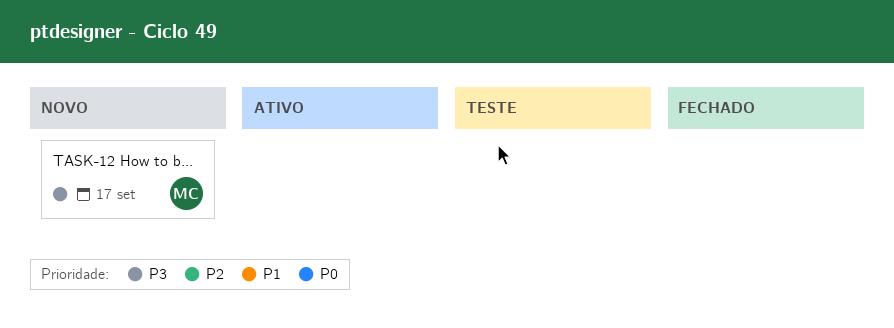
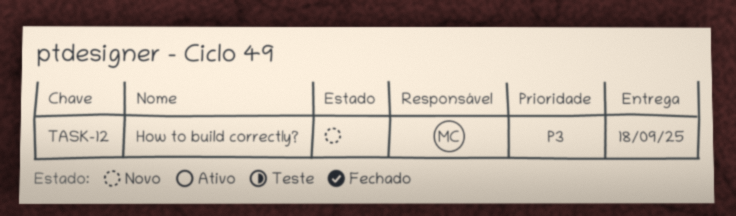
TASK-12, due: Sep 17 -> Sep 18

